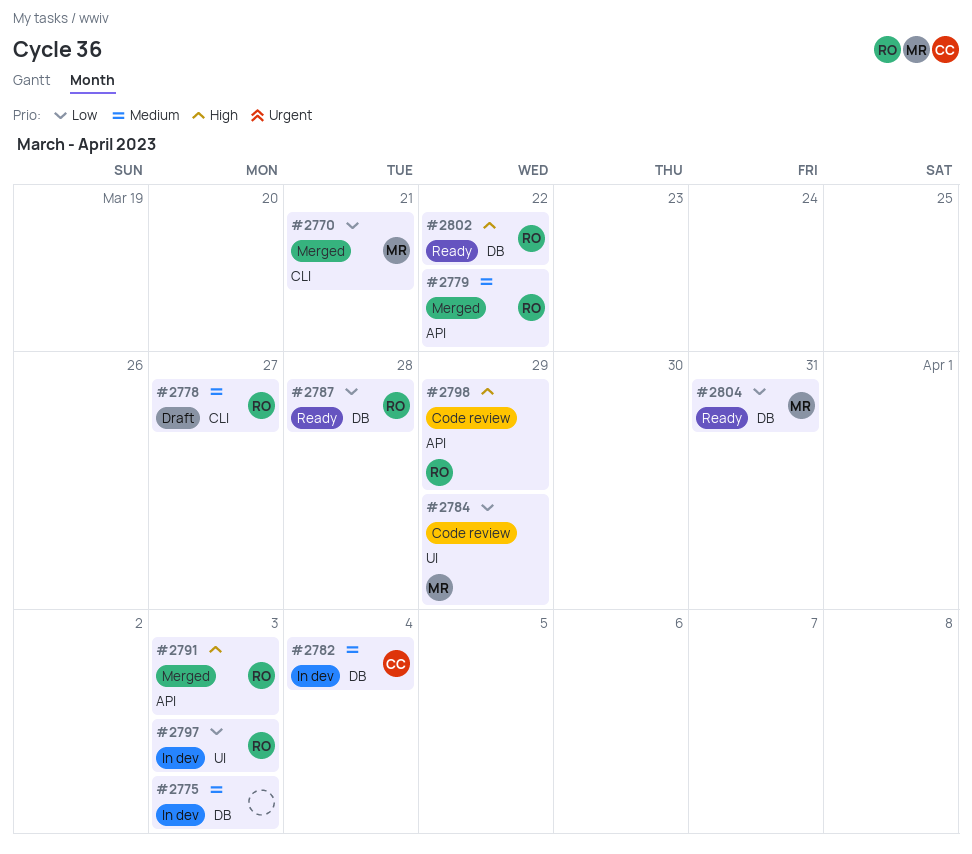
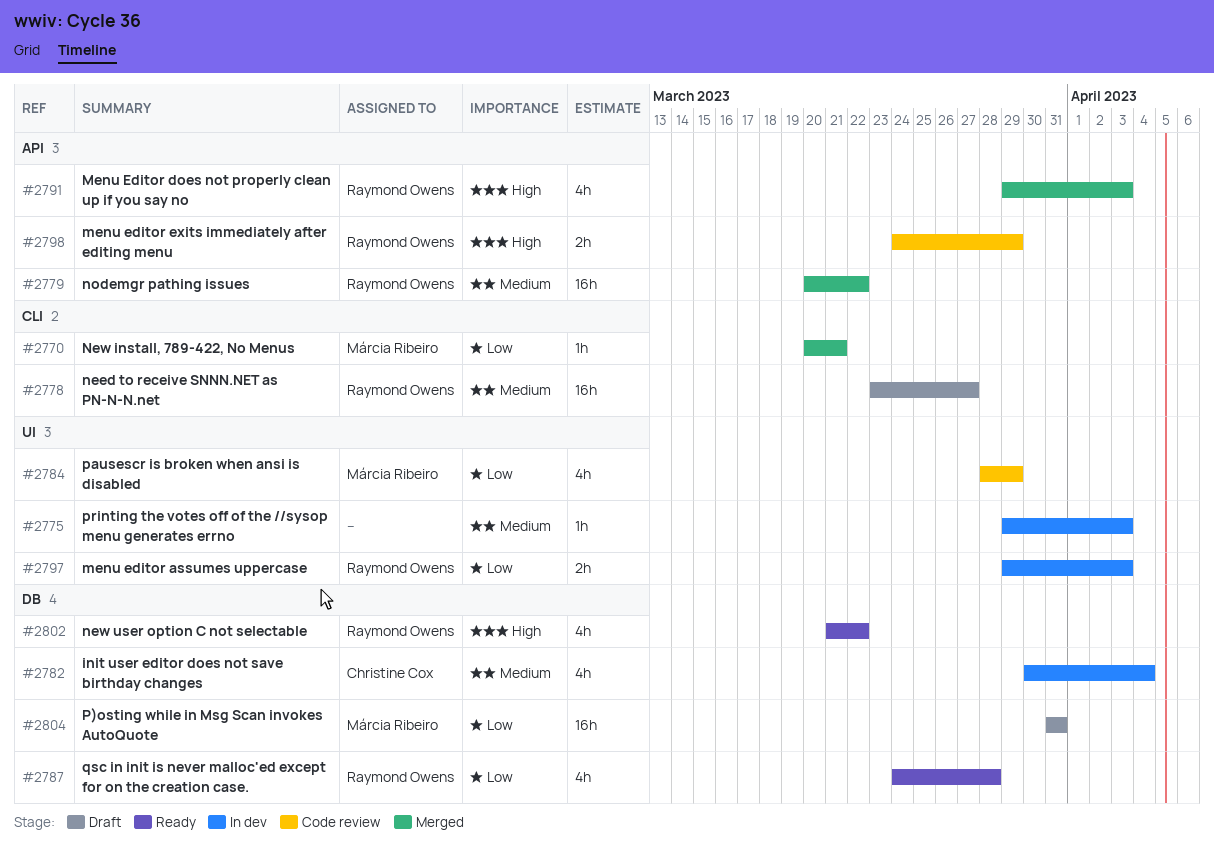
#2775, label: DB -> UI
#2804, status: Ready -> Draft

